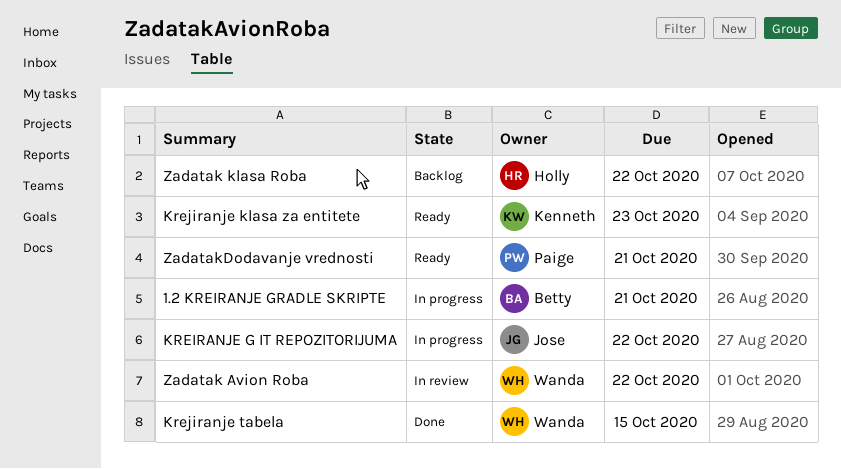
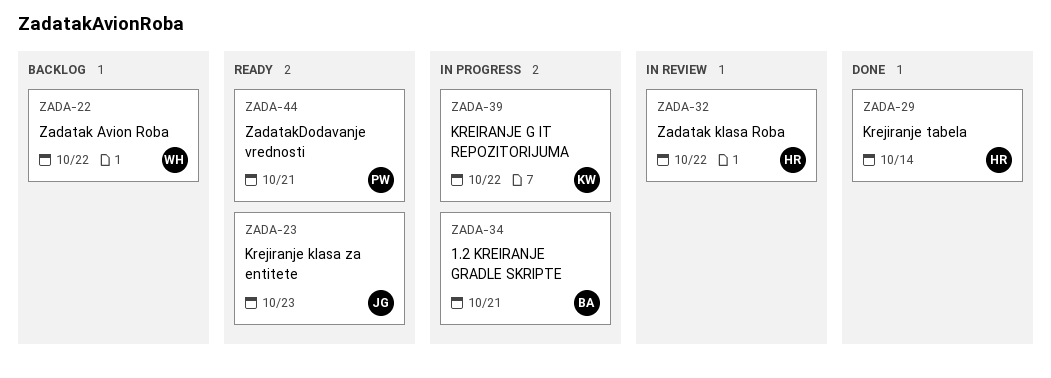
KREIRANJE G IT REPOZITORIJUMA, owner: Jose -> Kenneth
Krejiranje klasa za entitete, owner: Kenneth -> Jose
Krejiranje tabela, owner: Wanda -> Holly
Krejiranje tabela, due: Oct 15 -> Oct 14
Zadatak Avion Roba, status: In review -> Backlog
Zadatak klasa Roba, status: Backlog -> In review

